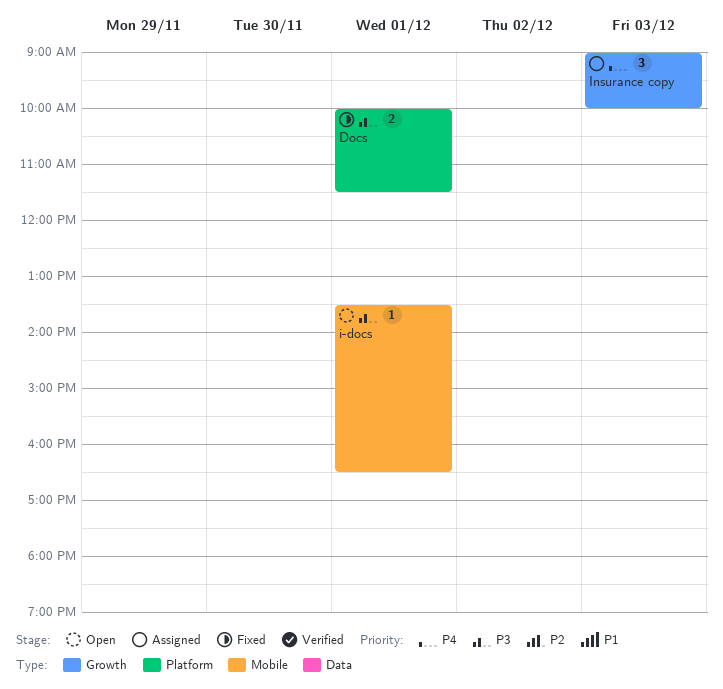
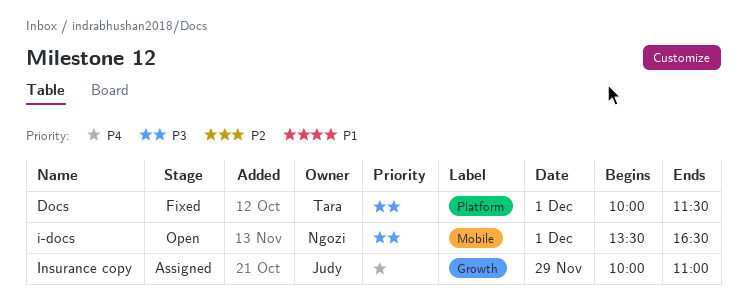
Insurance copy, day: Dec 3 -> Nov 29
Insurance copy, begins: 09:00 -> 10:00
Insurance copy, ends: 10:00 -> 11:00

